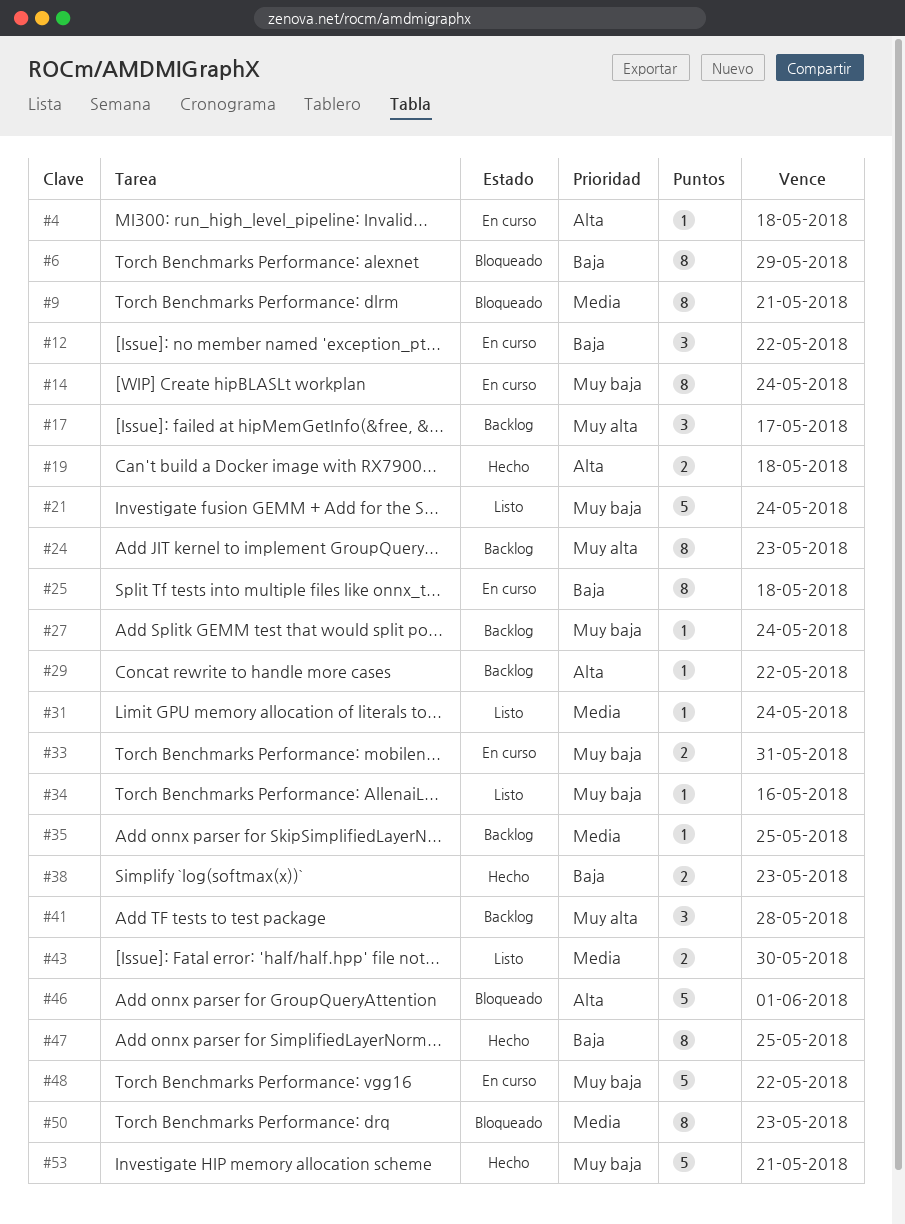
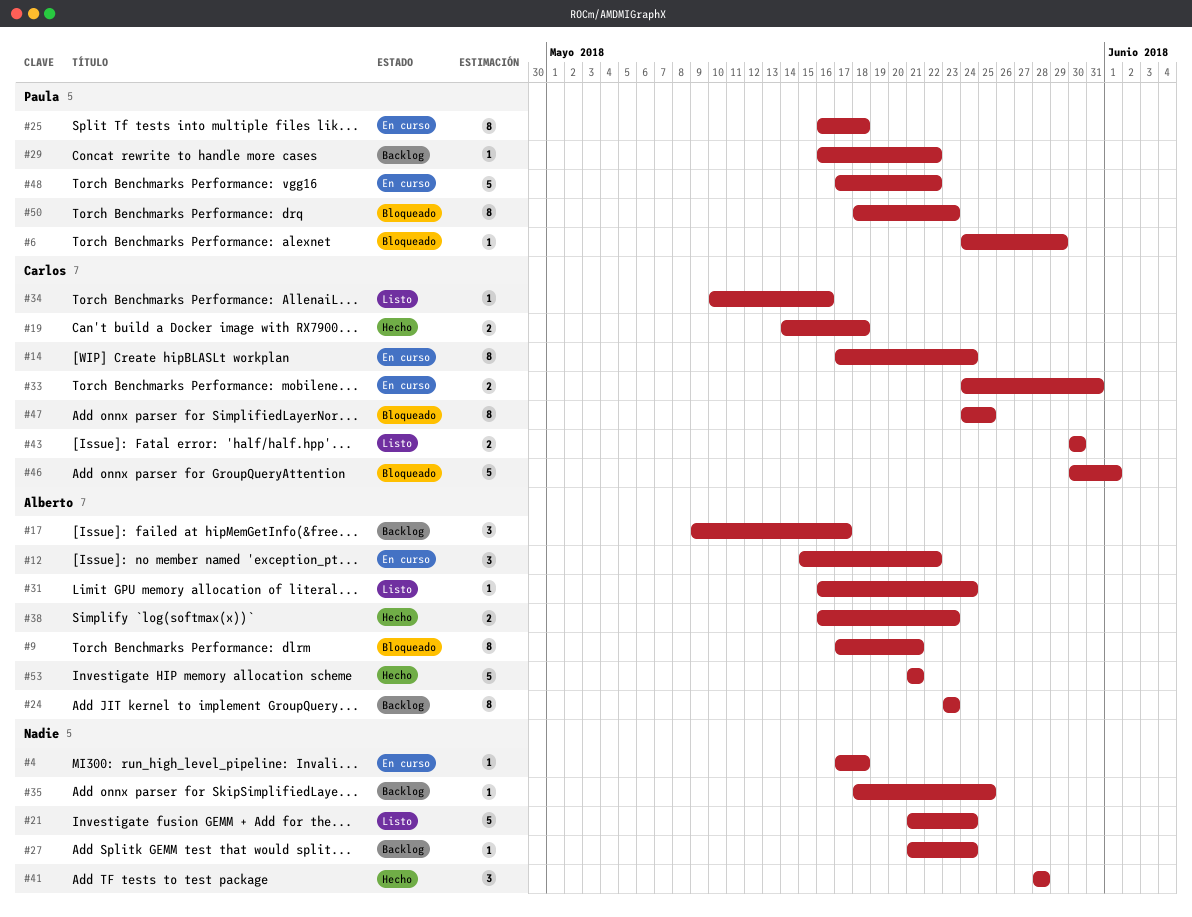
#6, estimate: 8 -> 1
#41, status: Backlog -> Hecho
#47, status: Hecho -> Bloqueado

